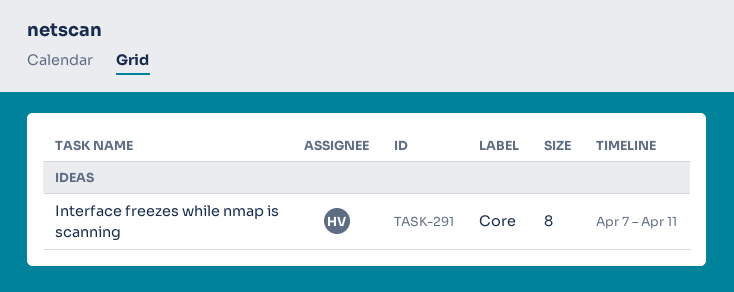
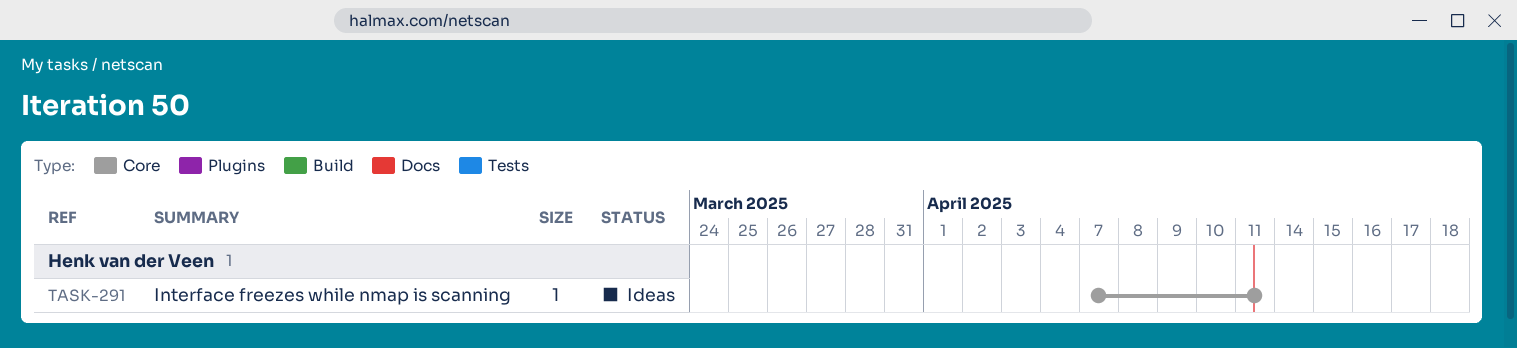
TASK-291, estimate: 8 -> 1

